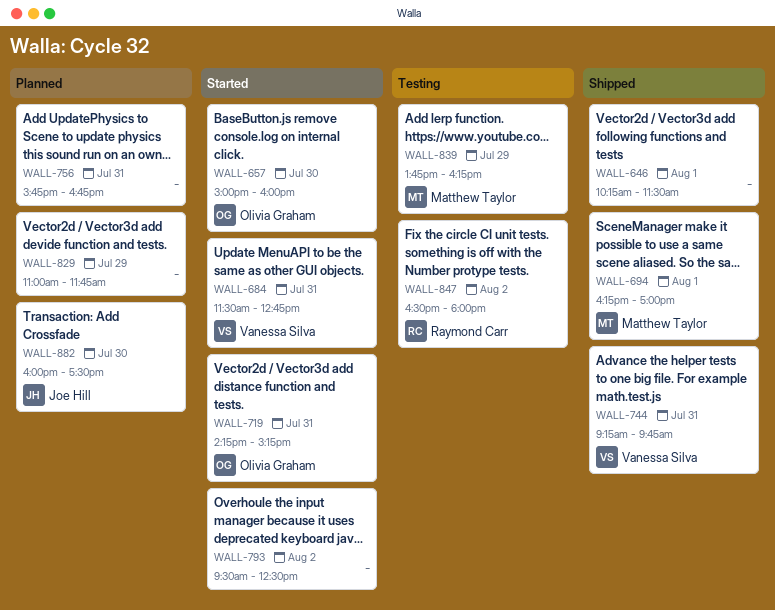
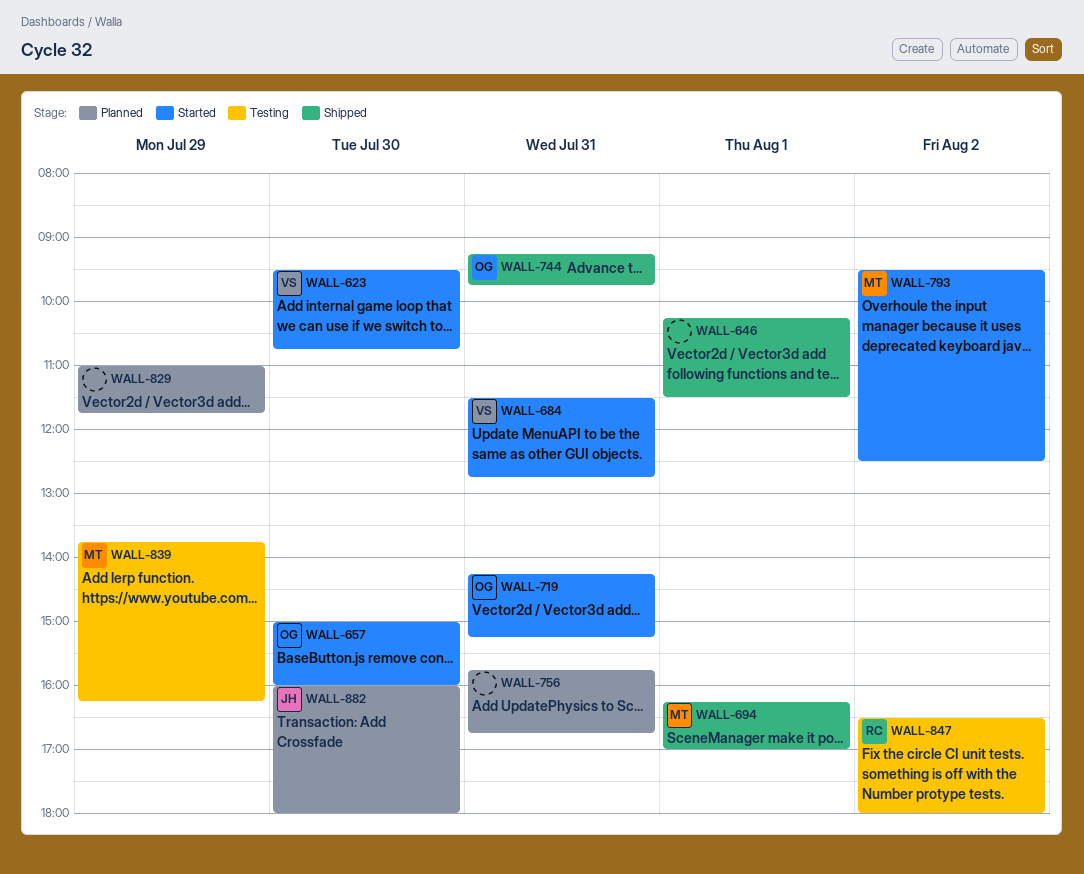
WALL-623: none -> present
WALL-744, owner: Vanessa Silva -> Olivia Graham
WALL-793, owner: none -> Matthew Taylor
WALL-882, ends: 17:30 -> 18:00

